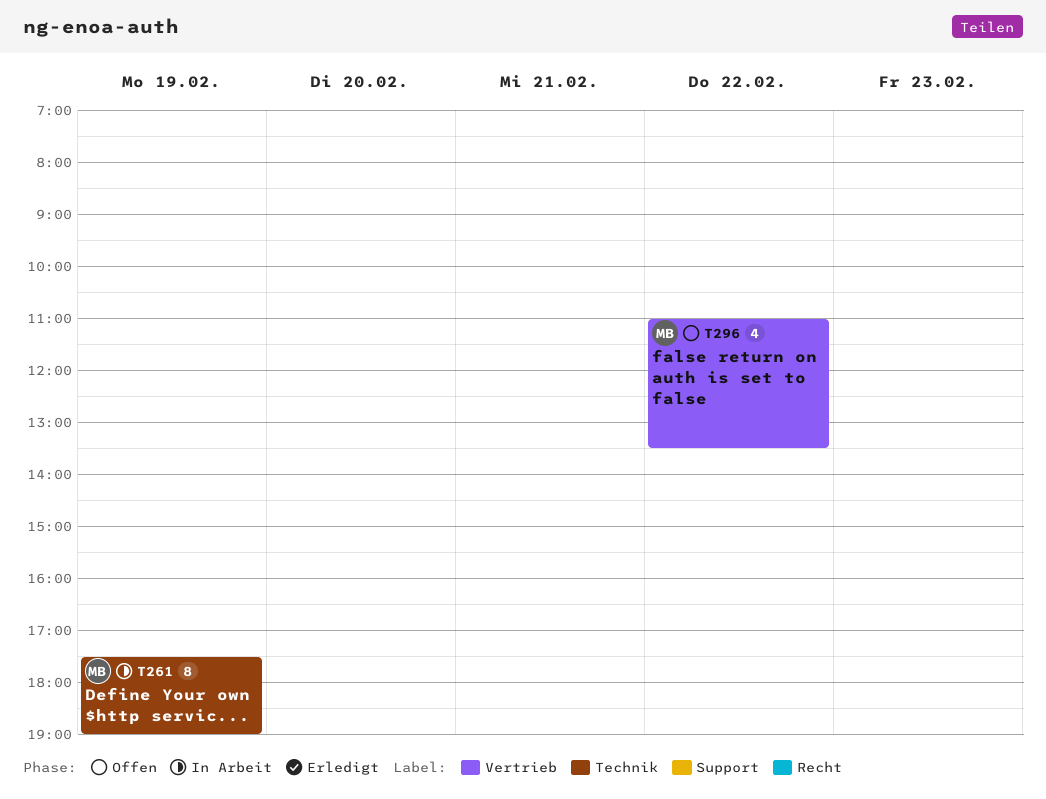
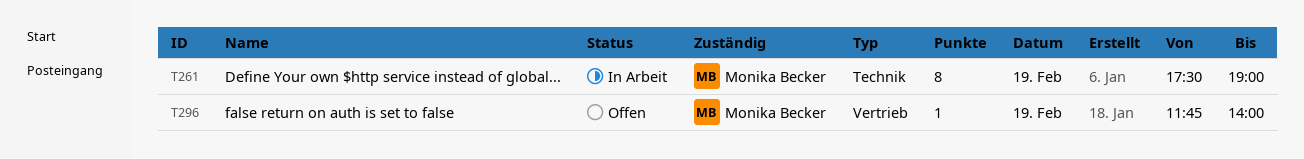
T296, estimate: 4 -> 1
T296, day: Feb 22 -> Feb 19
T296, begins: 11:00 -> 11:45
T296, ends: 13:30 -> 14:00

